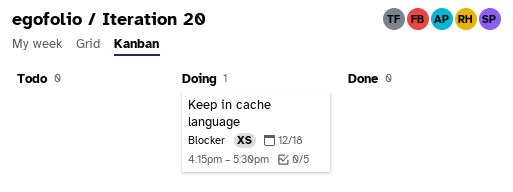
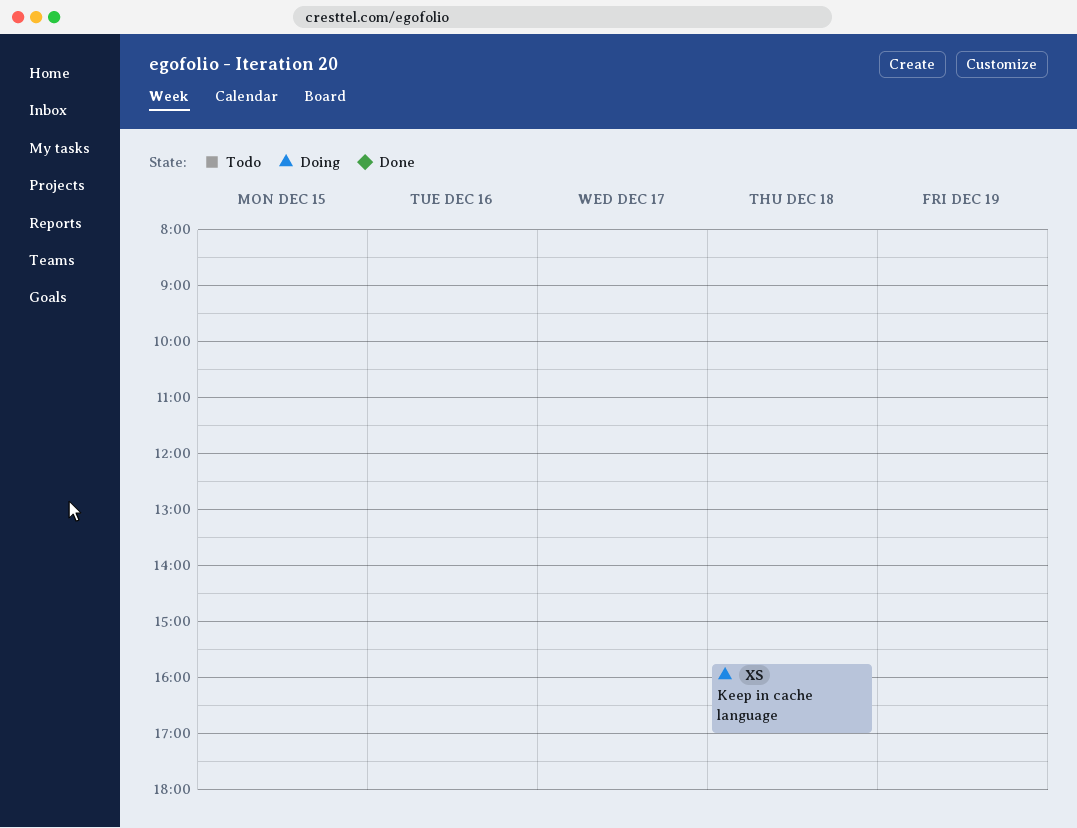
Keep in cache language, begins: 16:15 -> 15:45
Keep in cache language, ends: 17:30 -> 17:00

